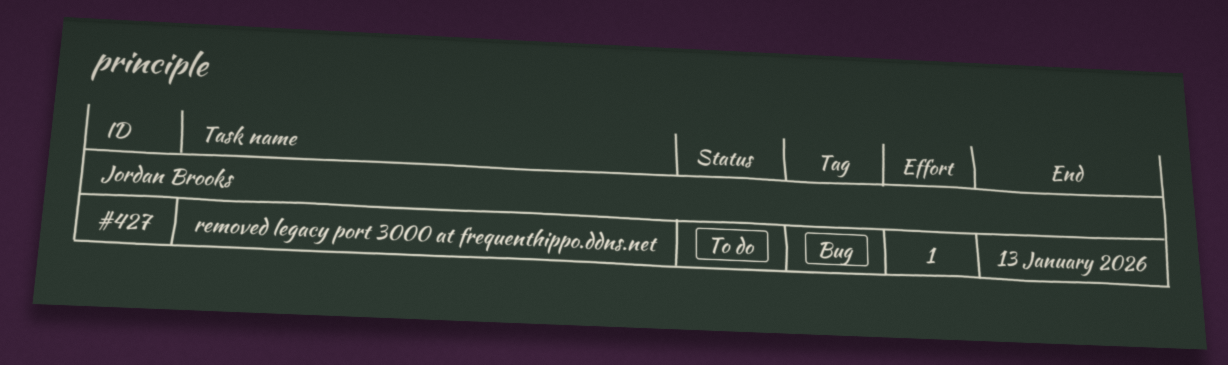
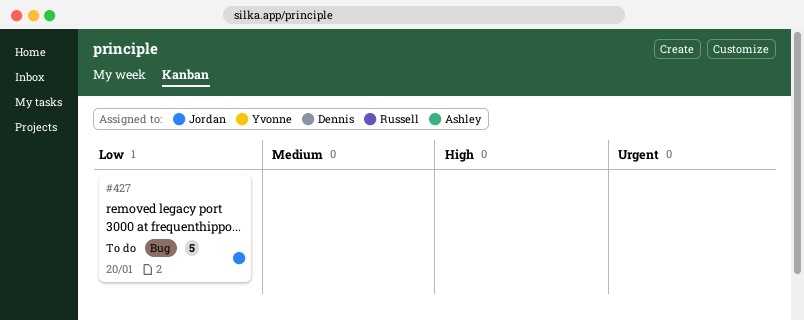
#427, estimate: 1 -> 5
#427, due: Jan 13 -> Jan 20

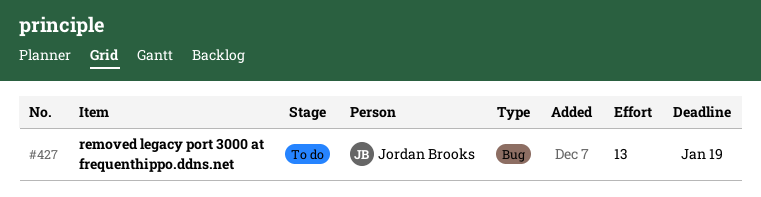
#427, estimate: 5 -> 13
#427, due: Jan 20 -> Jan 19

